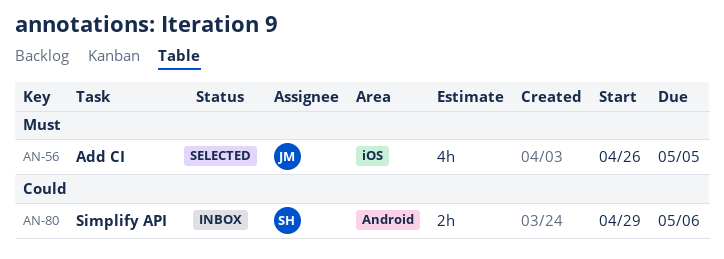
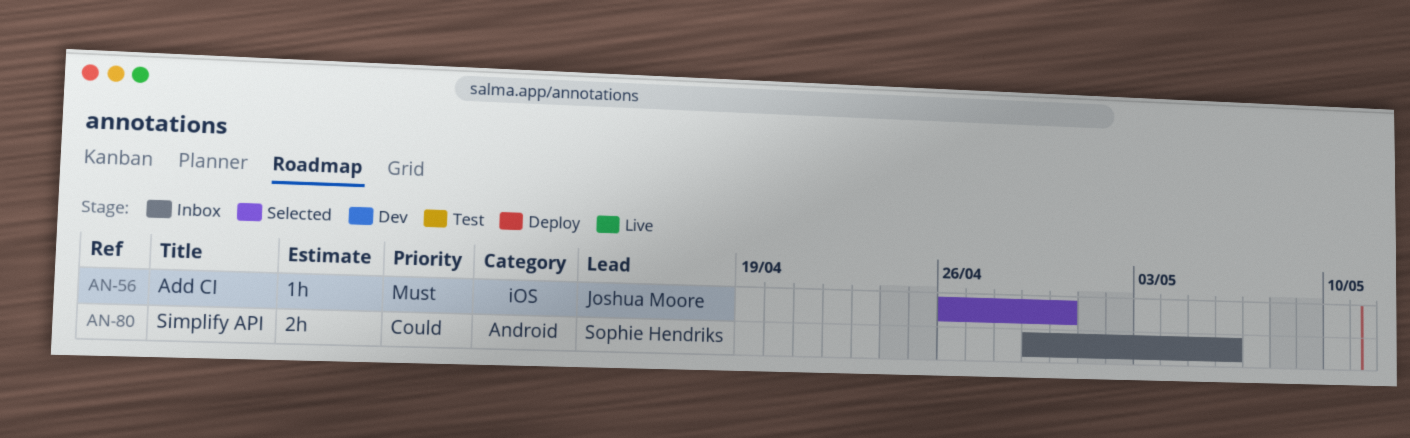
AN-56, estimate: 4h -> 1h
AN-56, due: May 5 -> Apr 30

